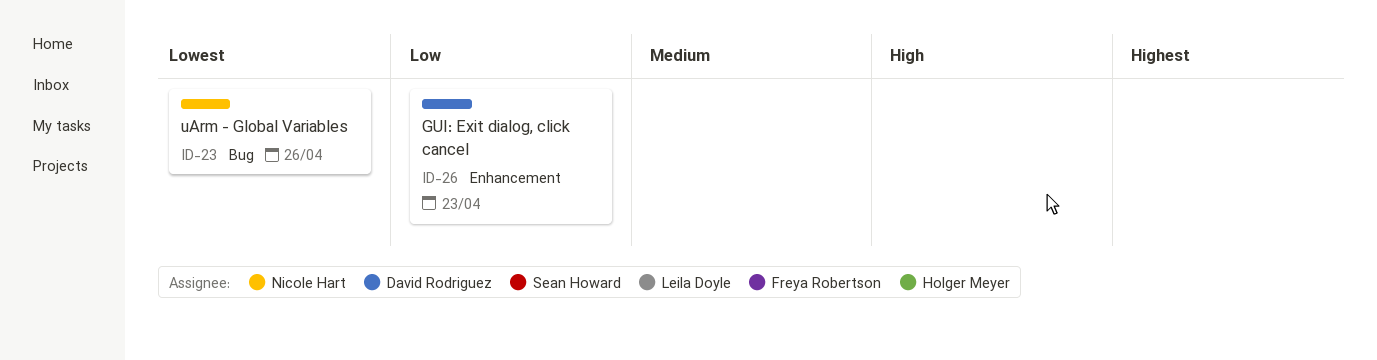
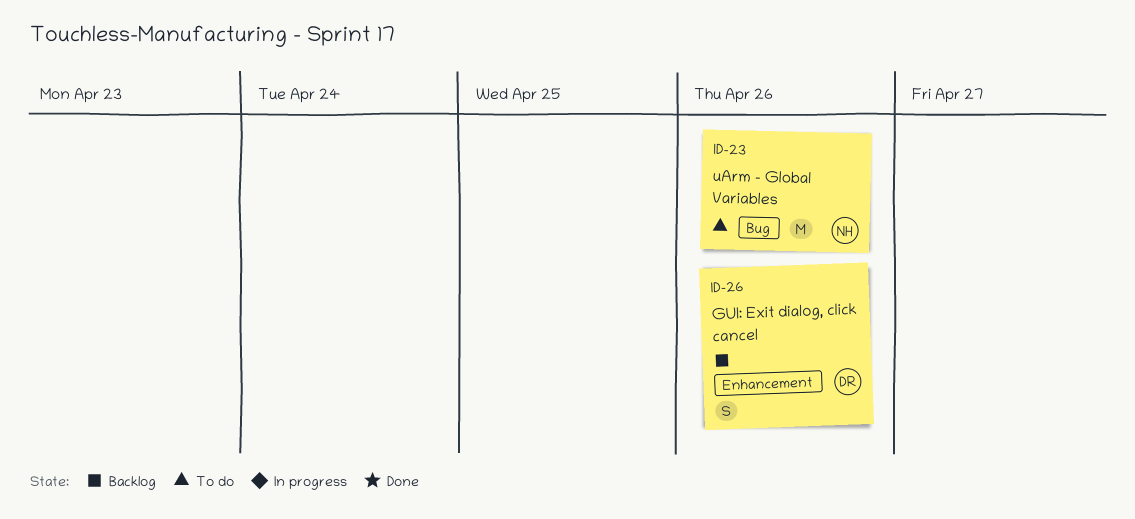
ID-26, due: Apr 23 -> Apr 26

